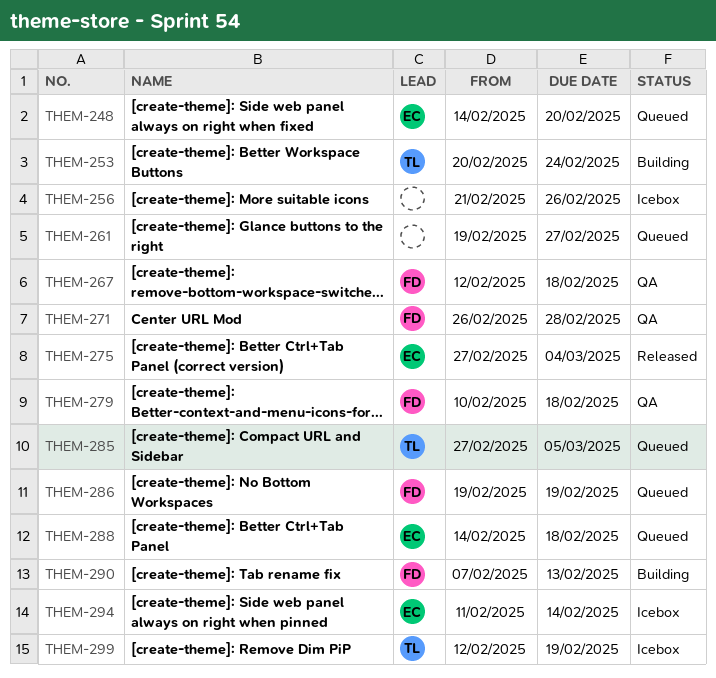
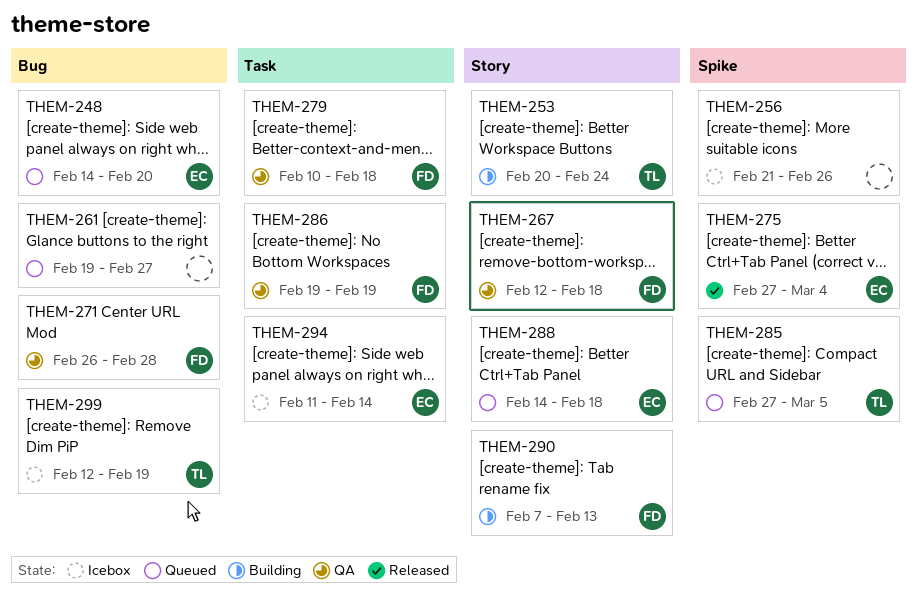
THEM-286, status: Queued -> QA

